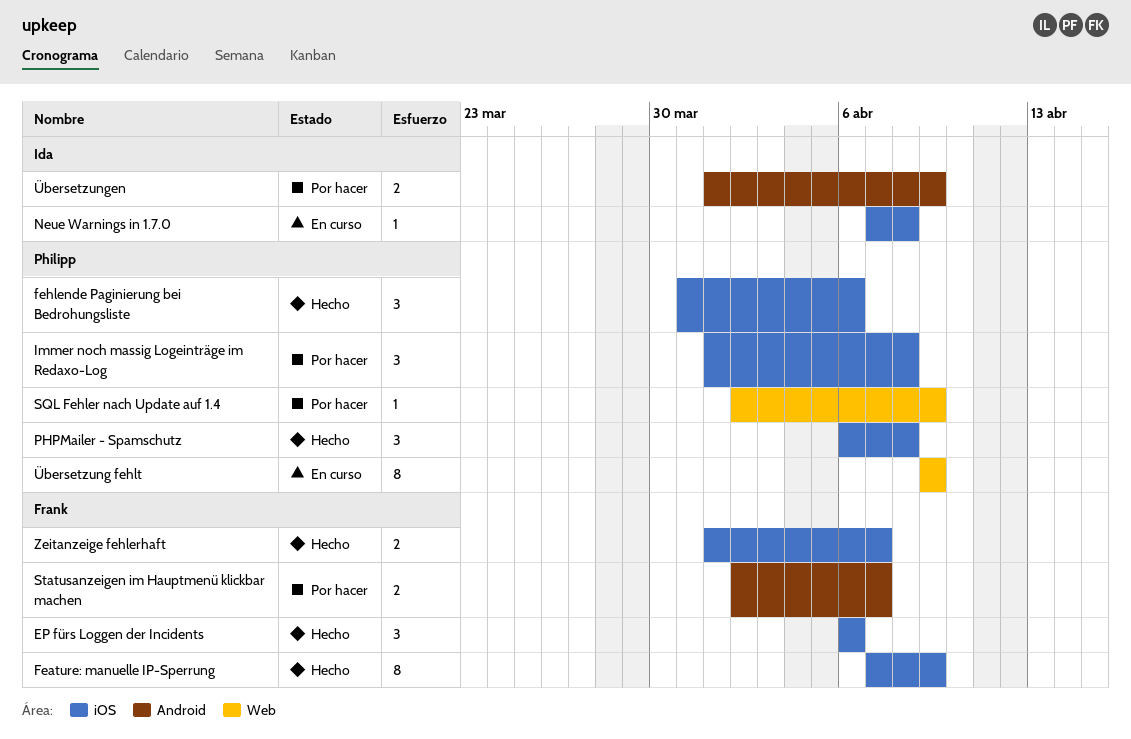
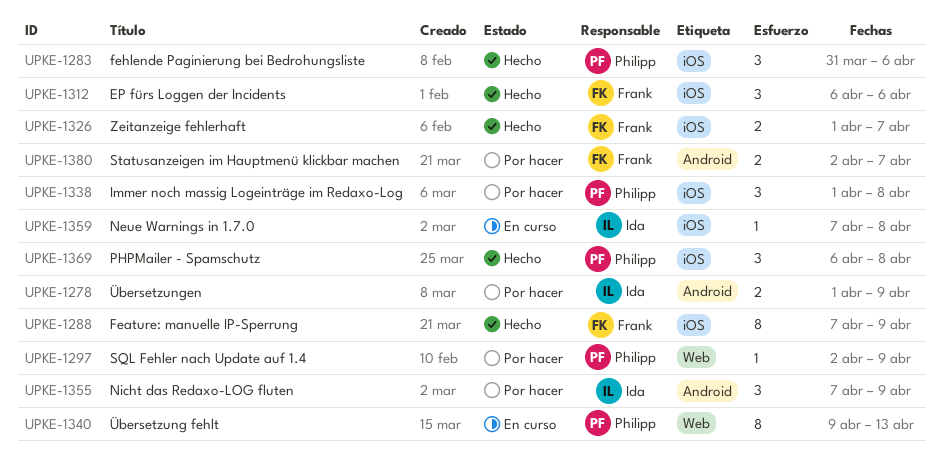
Nicht das Redaxo-LOG fluten: none -> present
Übersetzung fehlt, due: Apr 9 -> Apr 13

